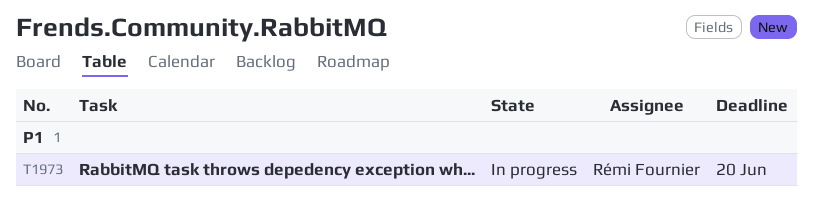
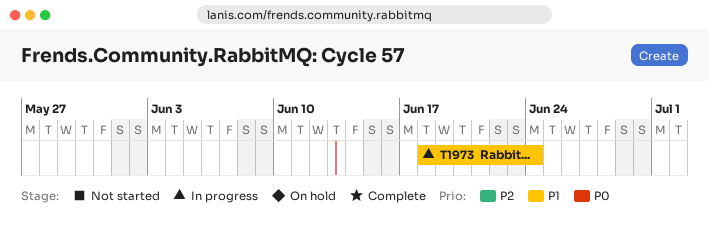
T1973, due: Jun 20 -> Jun 24

